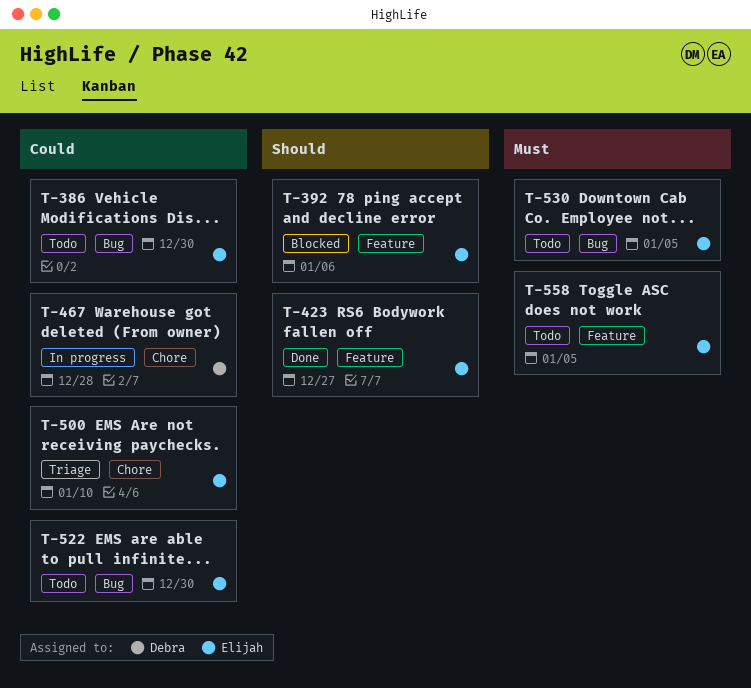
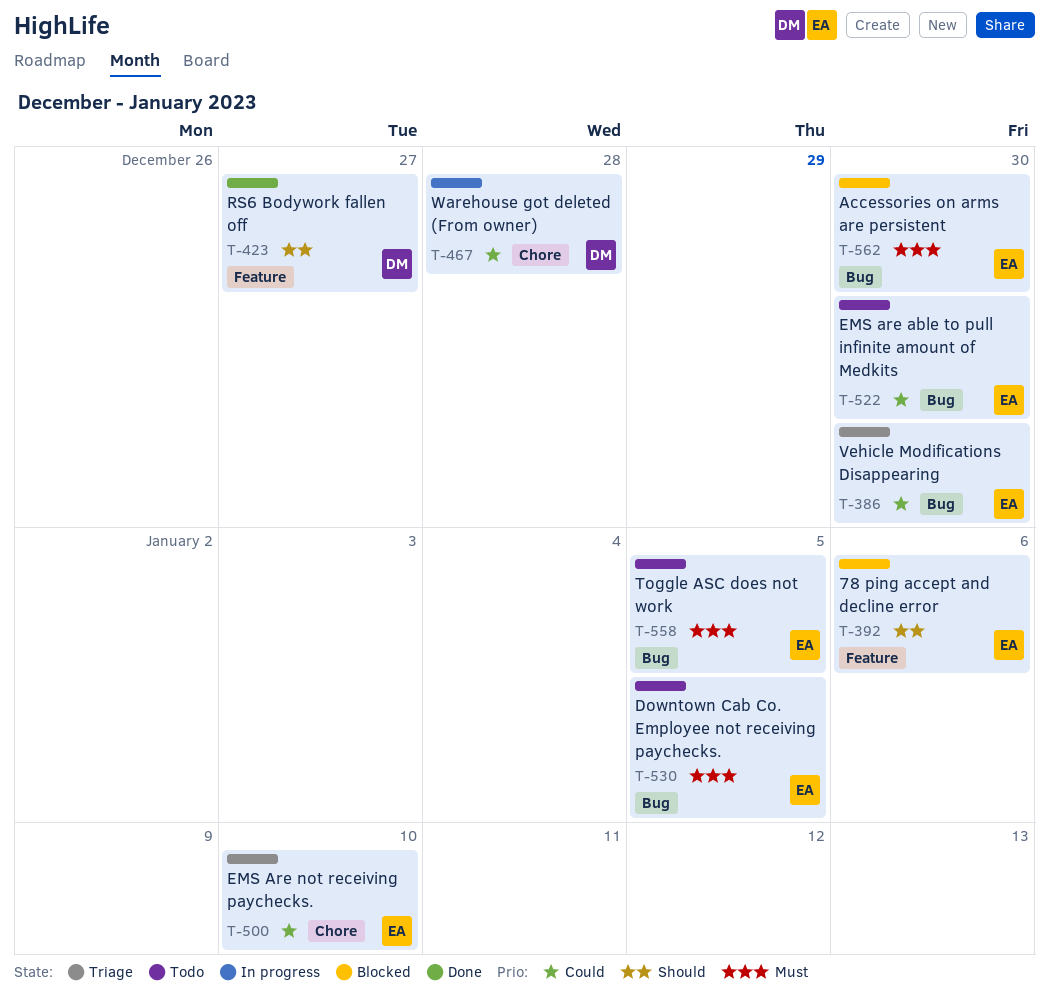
T-386, status: Todo -> Triage
T-423, owner: Elijah -> Debra
T-558, label: Feature -> Bug
T-562: none -> present

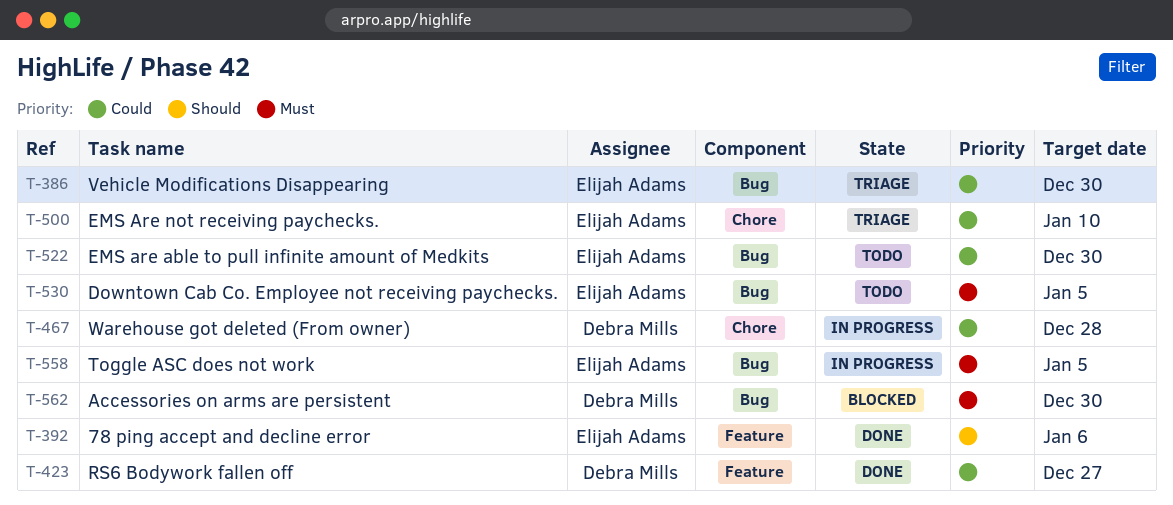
T-392, status: Blocked -> Done
T-423, priority: Should -> Could
T-558, status: Todo -> In progress
T-562, owner: Elijah Adams -> Debra Mills

